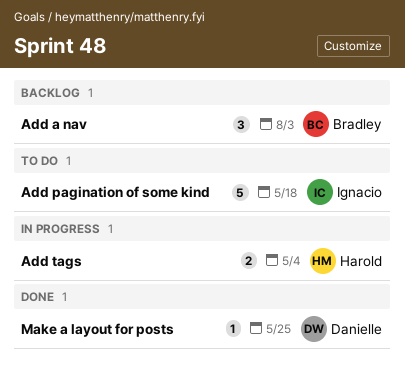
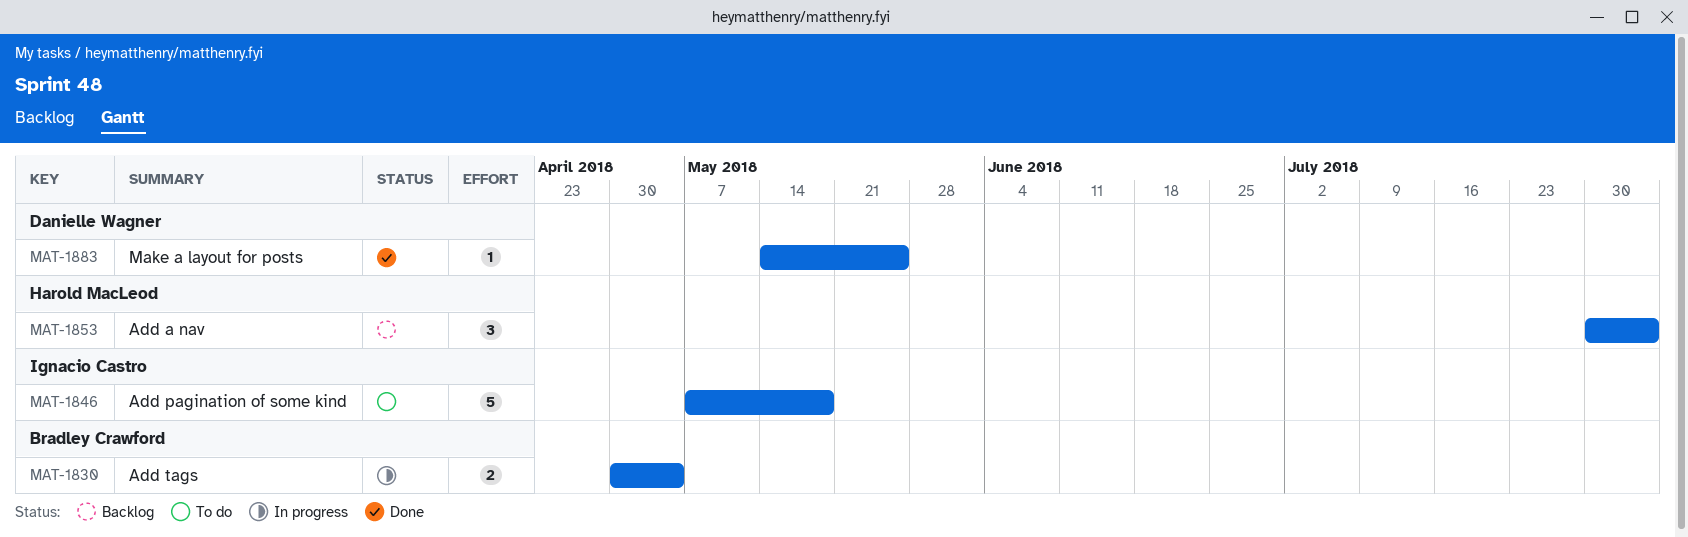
Add a nav, owner: Bradley Crawford -> Harold MacLeod
Add tags, owner: Harold MacLeod -> Bradley Crawford

